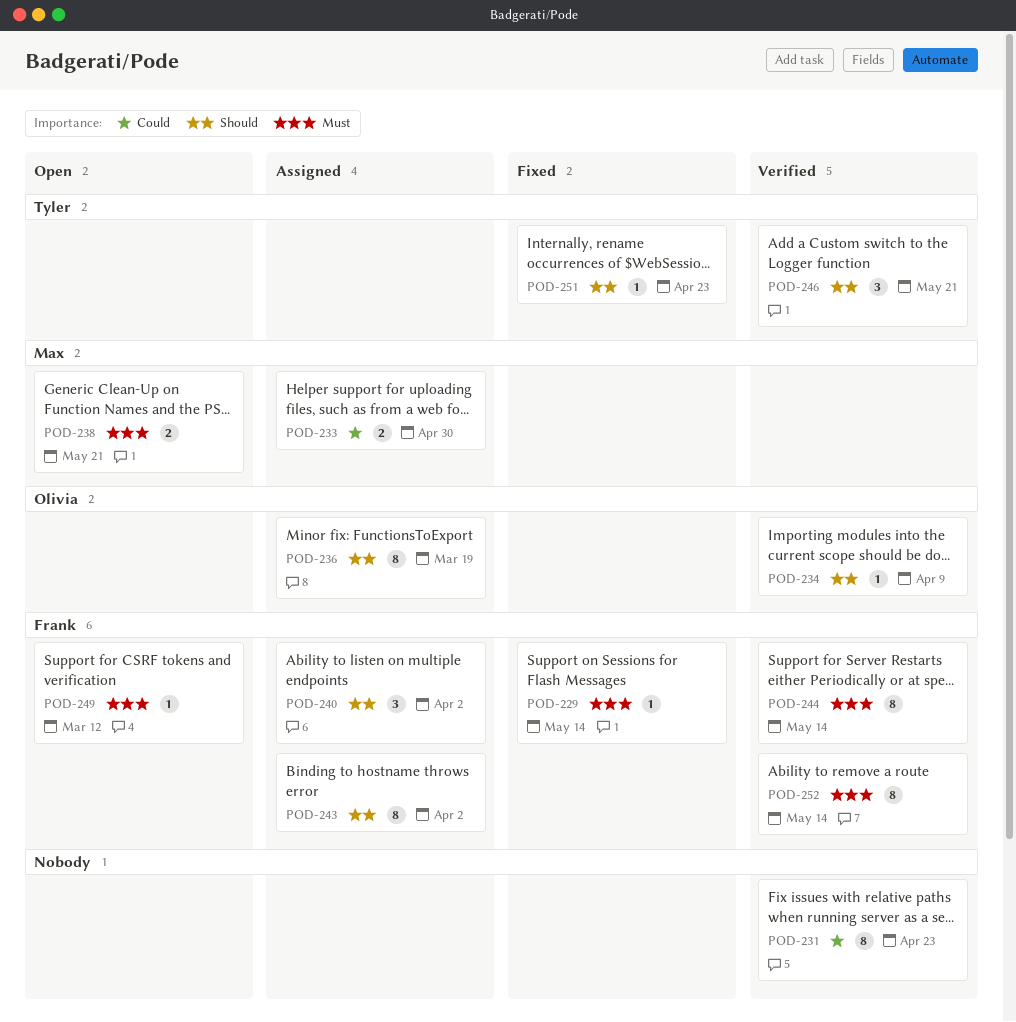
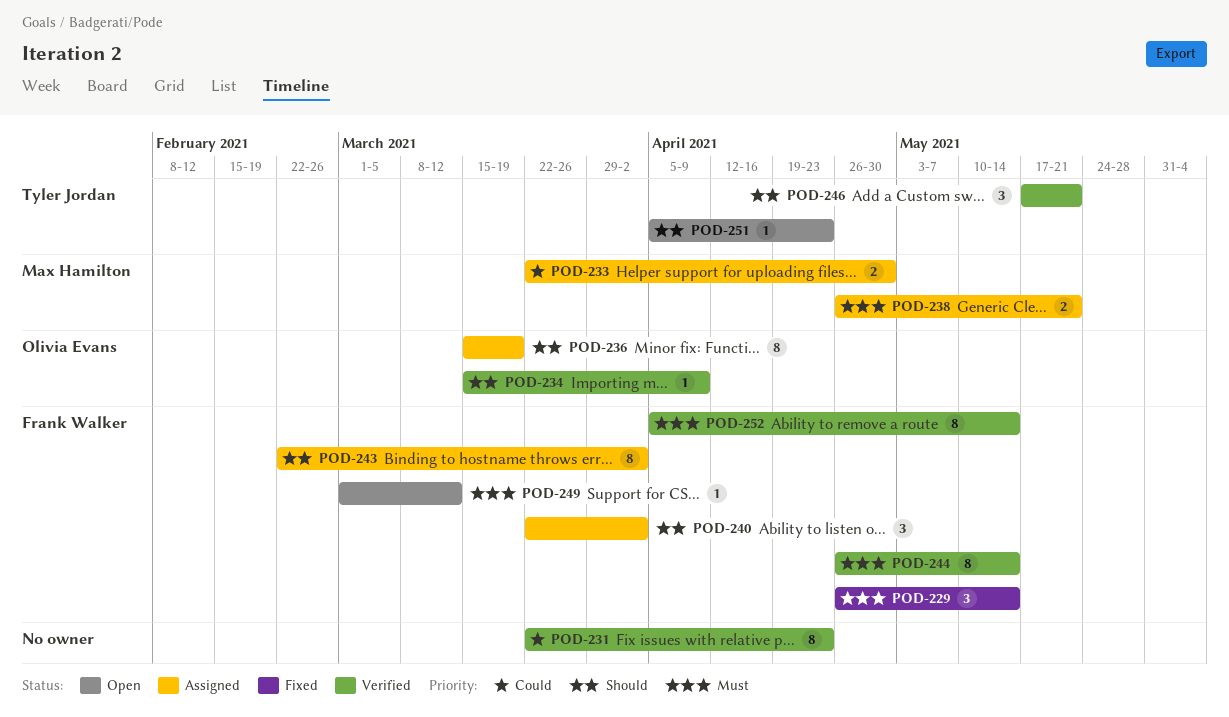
POD-229, estimate: 1 -> 3
POD-238, status: Open -> Assigned
POD-251, status: Fixed -> Open

